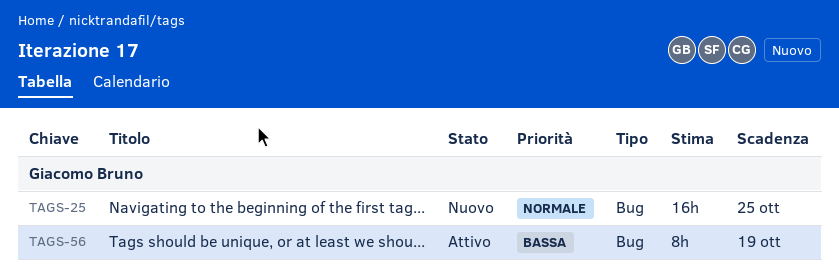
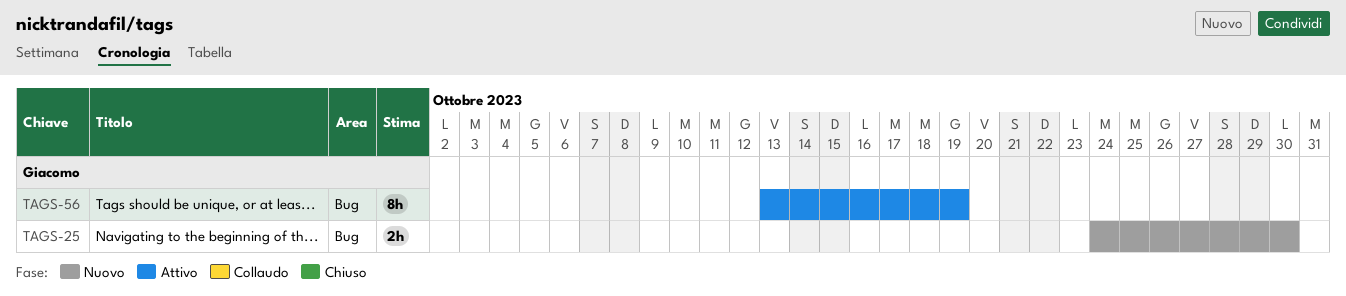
TAGS-25, estimate: 16h -> 2h
TAGS-25, due: Oct 25 -> Oct 30

